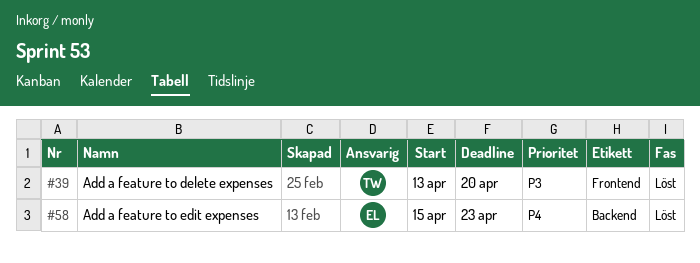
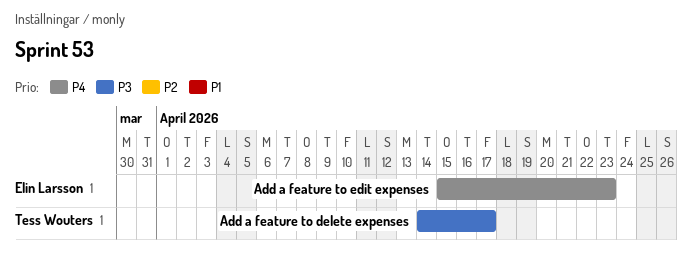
Add a feature to delete expenses, start: Apr 13 -> Apr 14
Add a feature to delete expenses, due: Apr 20 -> Apr 17

